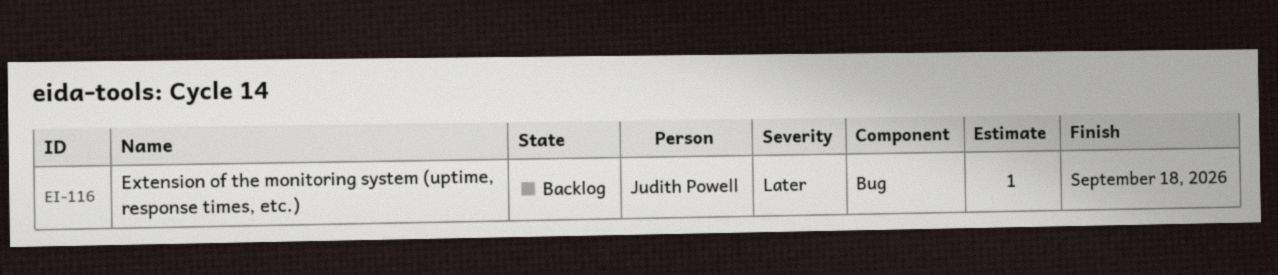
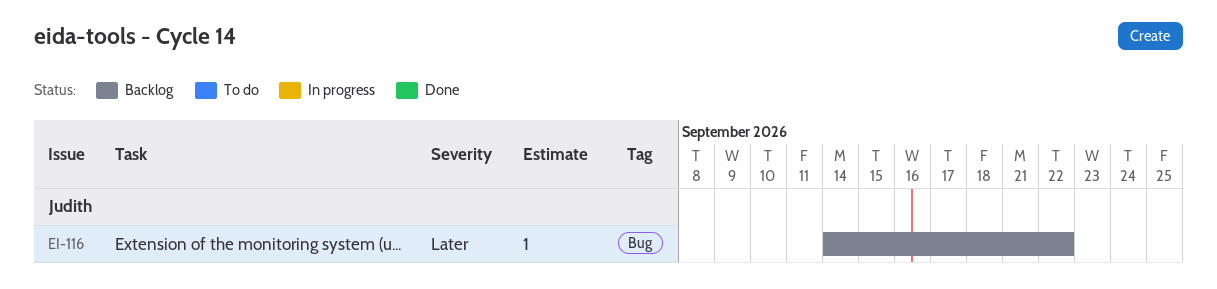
EI-116, due: Sep 18 -> Sep 22

